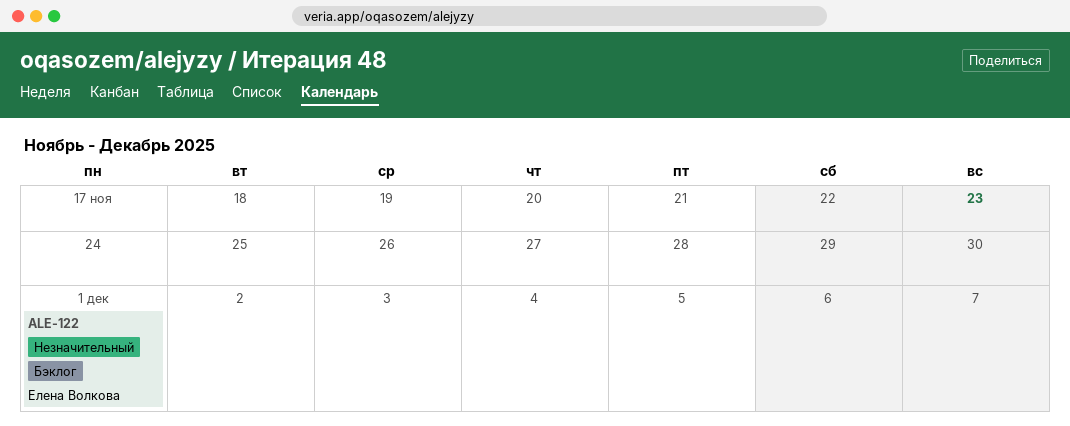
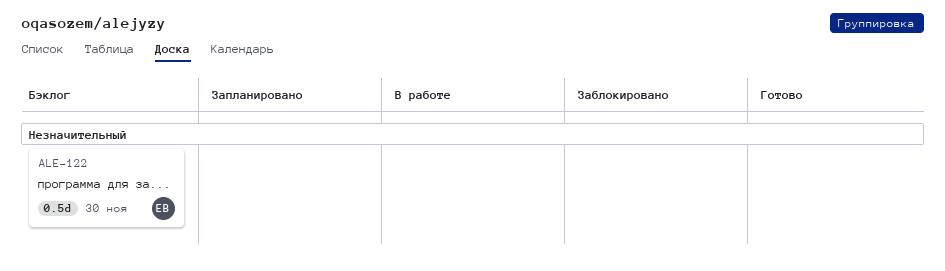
ALE-122, due: Dec 1 -> Nov 30

